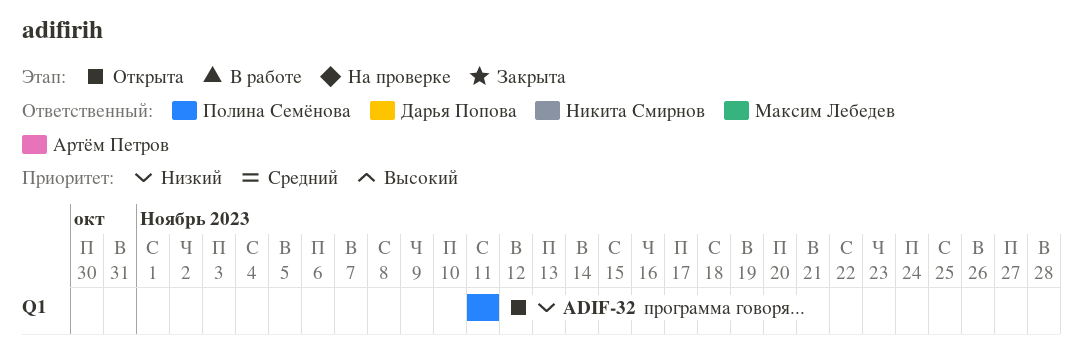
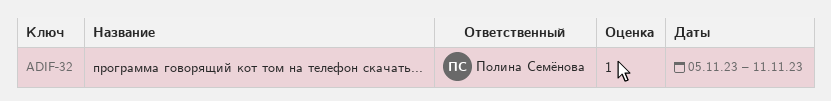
ADIF-32, start: Nov 11 -> Nov 5

